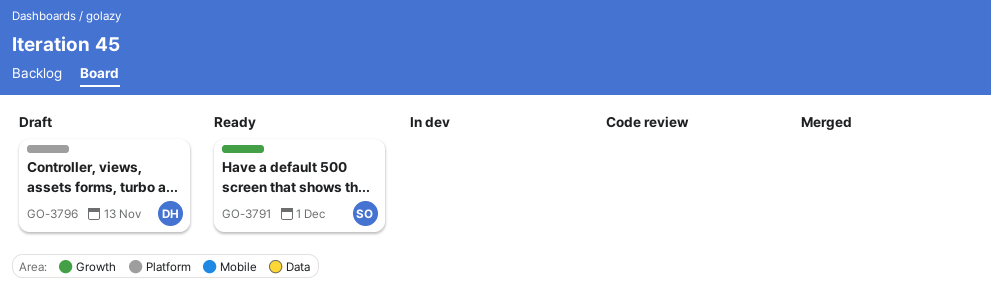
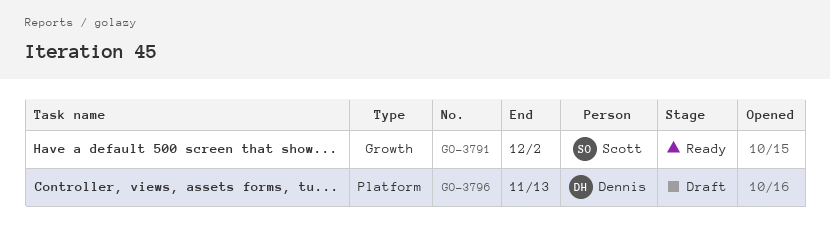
GO-3791, due: Dec 1 -> Dec 2

